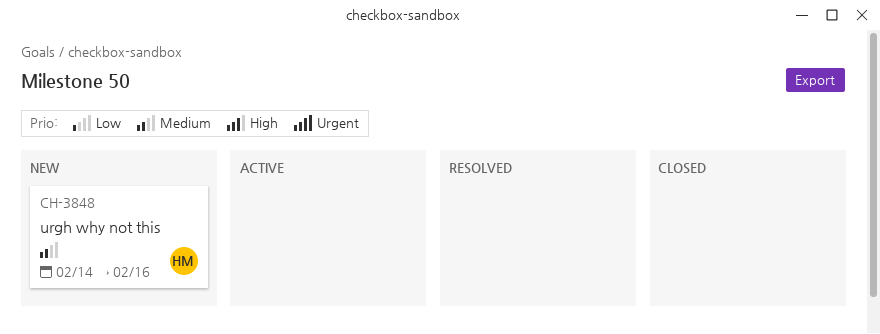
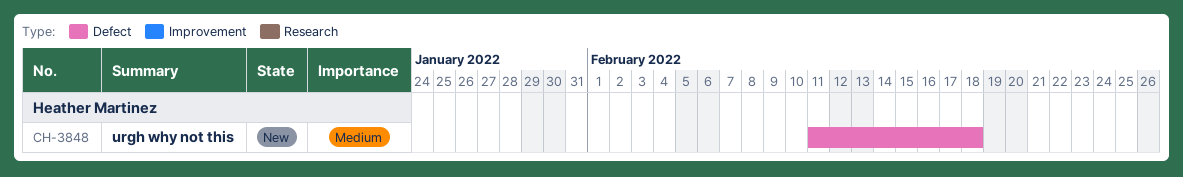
CH-3848, start: Feb 14 -> Feb 11
CH-3848, due: Feb 16 -> Feb 18

